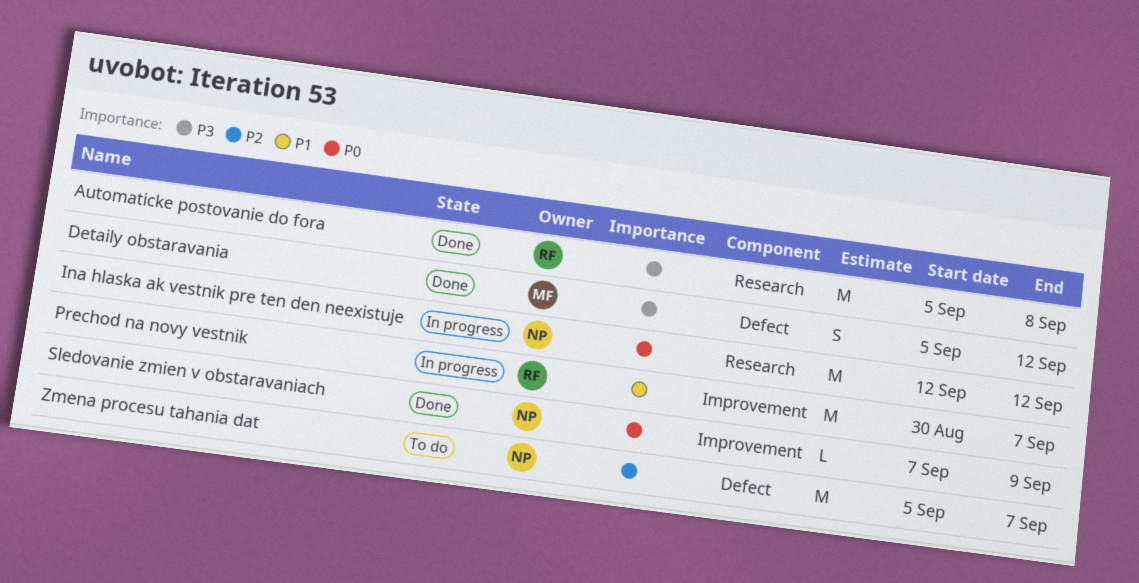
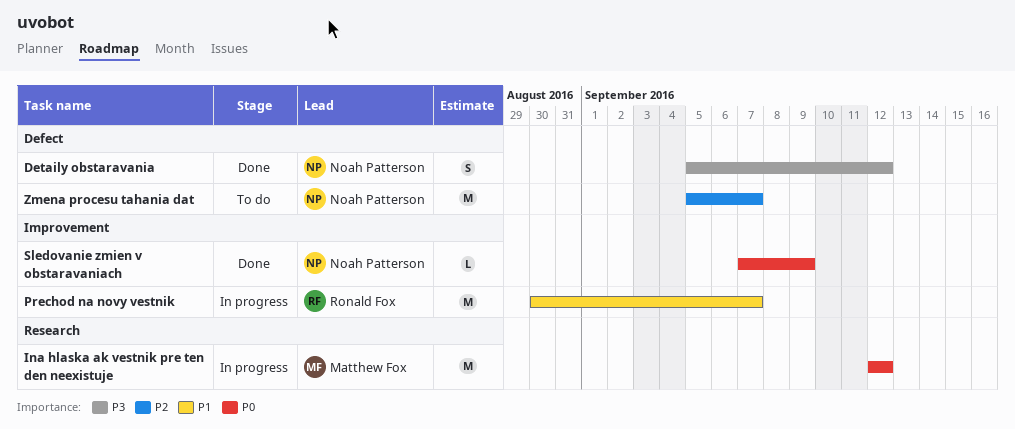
Automaticke postovanie do fora: present -> none
Detaily obstaravania, owner: Matthew Fox -> Noah Patterson
Ina hlaska ak vestnik pre ten den neexistuje, owner: Noah Patterson -> Matthew Fox

